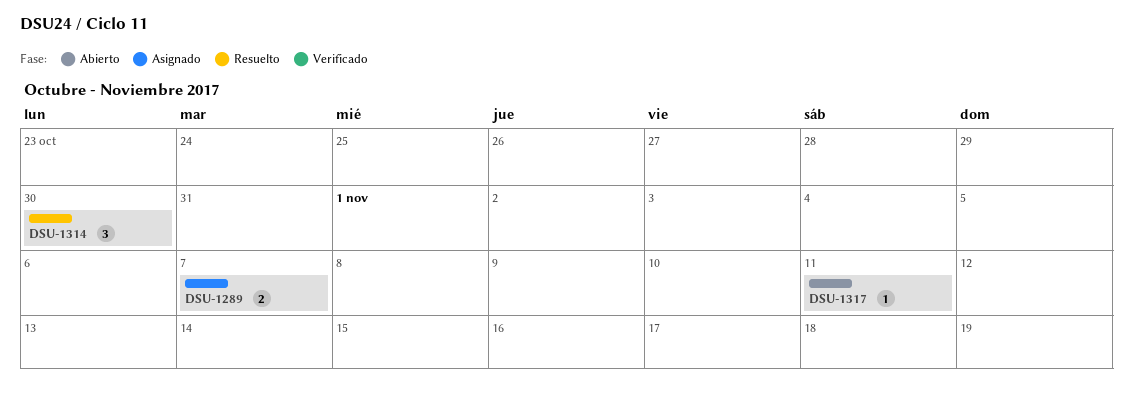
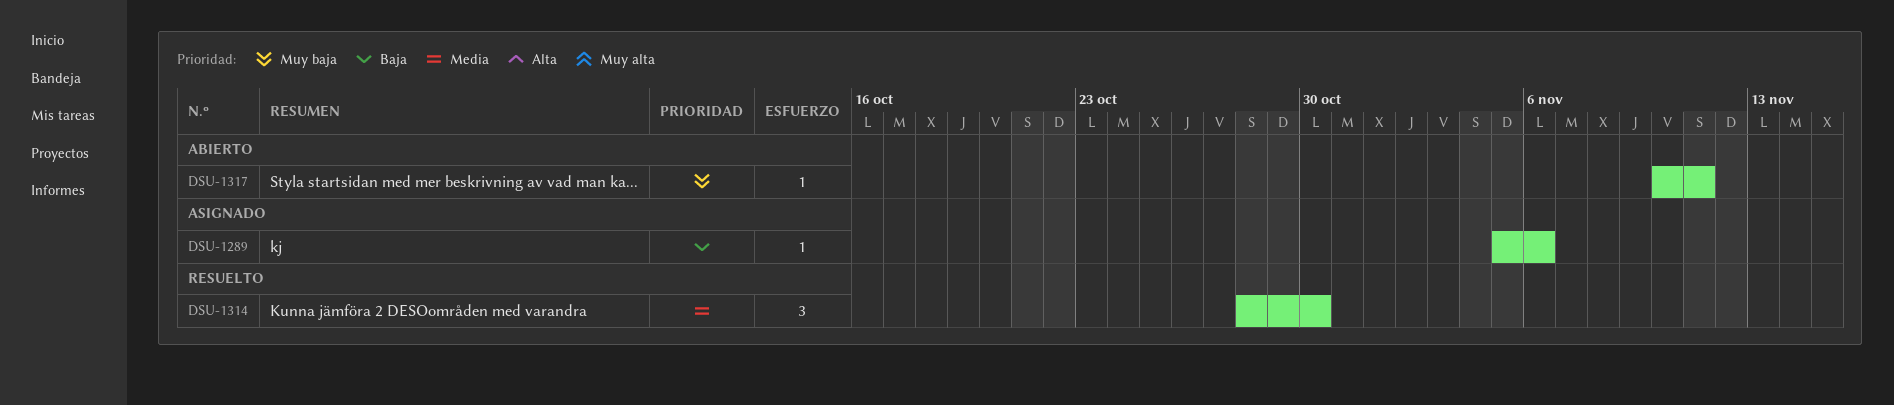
DSU-1289, estimate: 2 -> 1
DSU-1289, due: Nov 7 -> Nov 6

